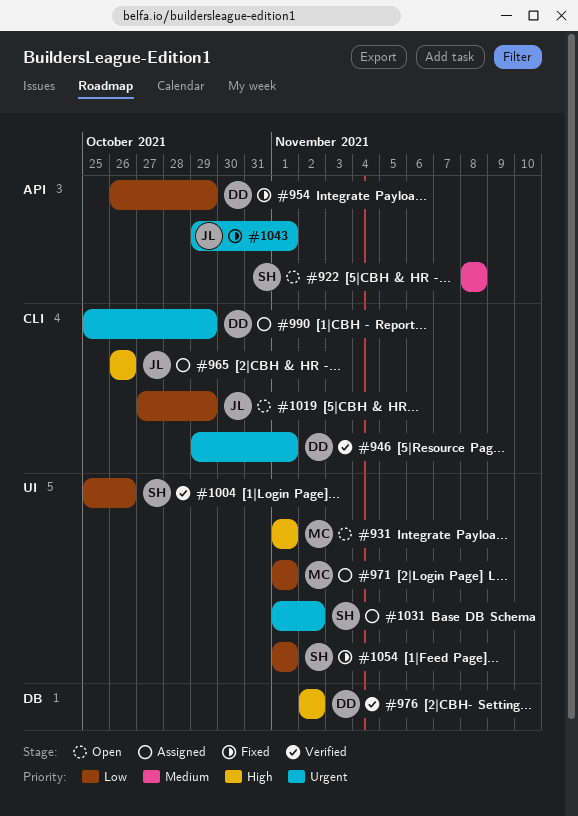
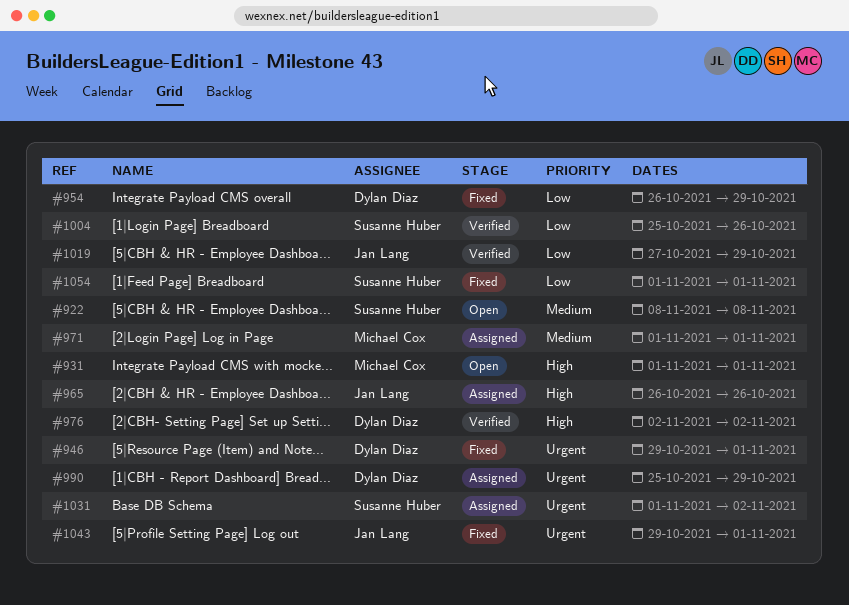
#946, status: Verified -> Fixed
#971, priority: Low -> Medium
#1019, status: Open -> Verified

